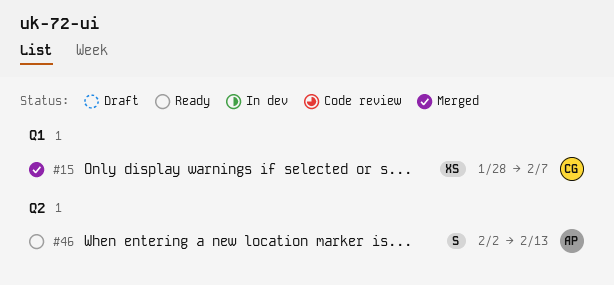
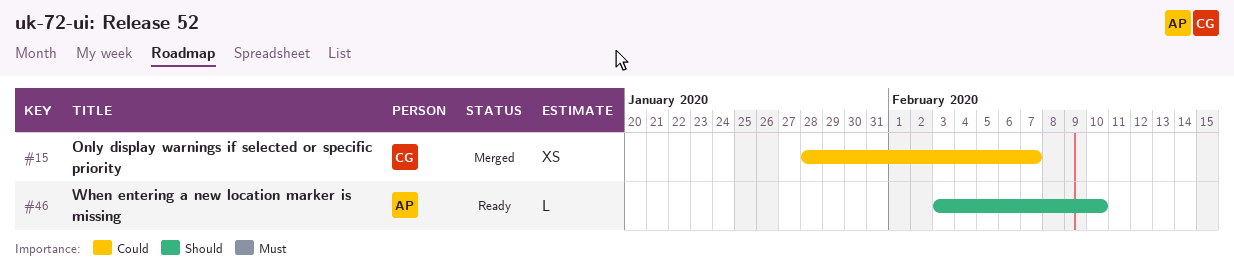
#46, estimate: S -> L
#46, start: Feb 2 -> Feb 3
#46, due: Feb 13 -> Feb 10

